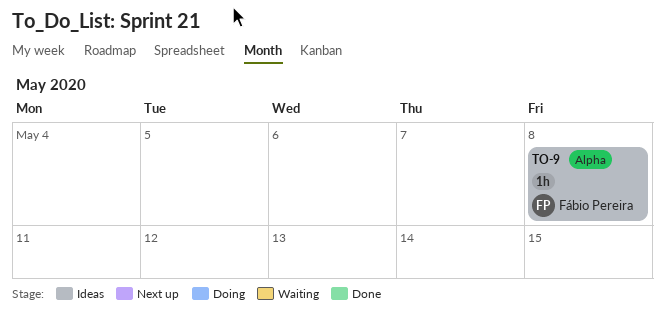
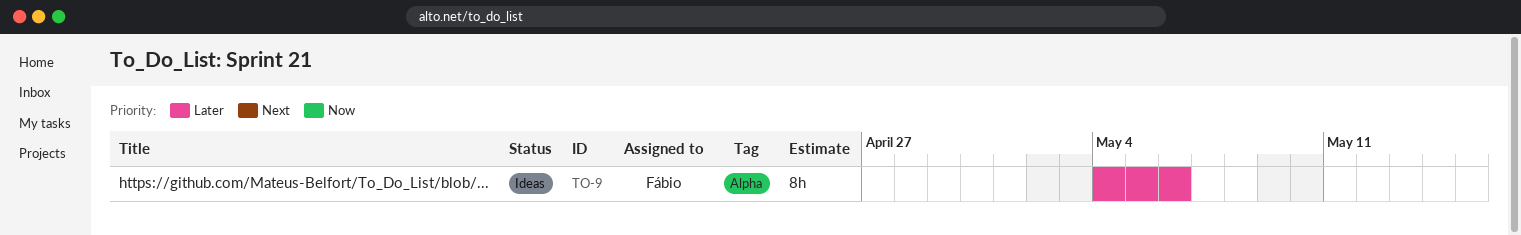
TO-9, estimate: 1h -> 8h
TO-9, due: May 8 -> May 6

